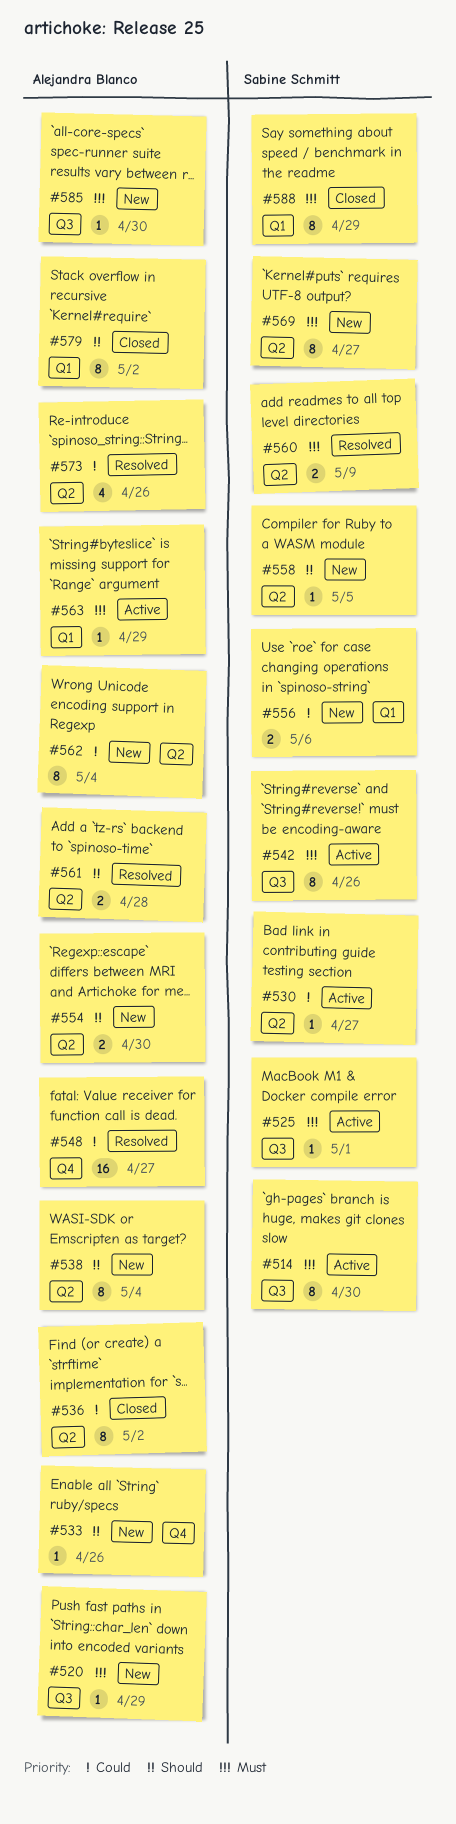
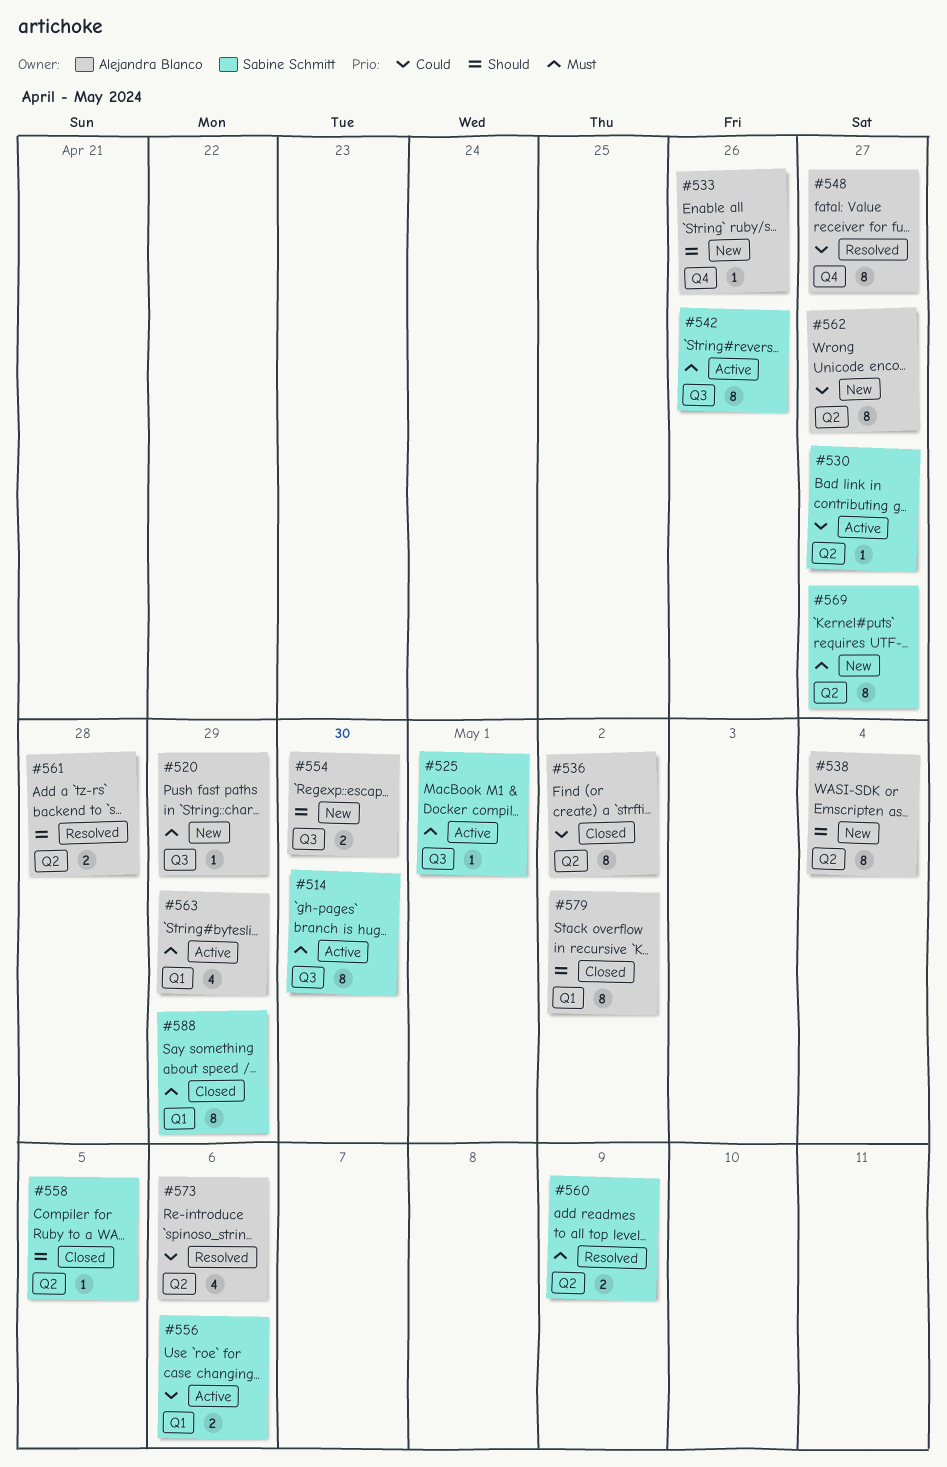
#548, estimate: 16 -> 8
#554, label: Q2 -> Q3
#556, status: New -> Active
#558, status: New -> Closed
#562, due: May 4 -> Apr 27
#563, estimate: 1 -> 4
#573, due: Apr 26 -> May 6
#585: present -> none

